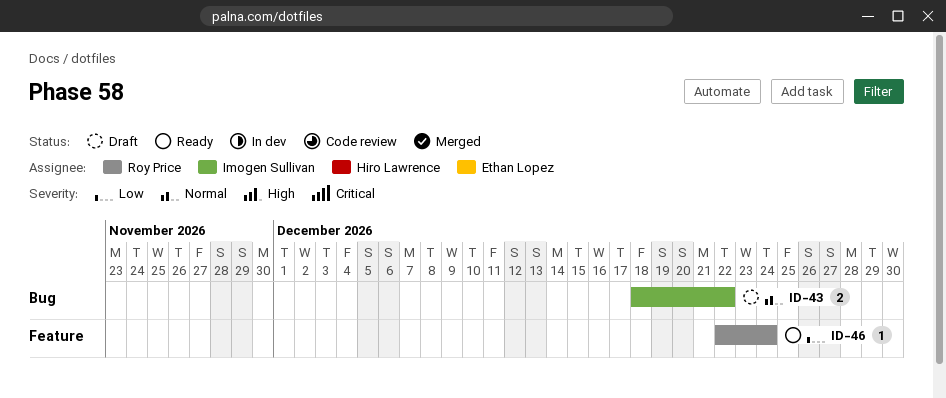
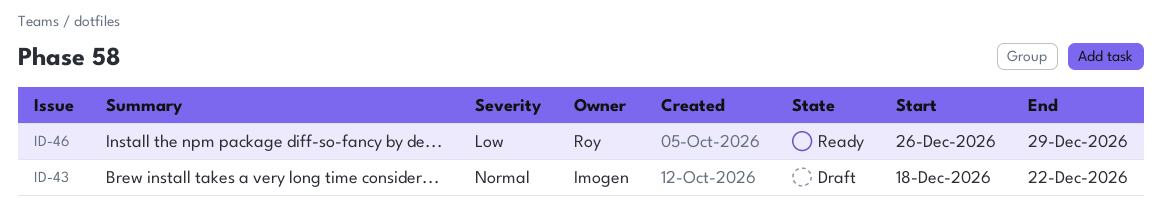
ID-46, start: Dec 22 -> Dec 26
ID-46, due: Dec 24 -> Dec 29

